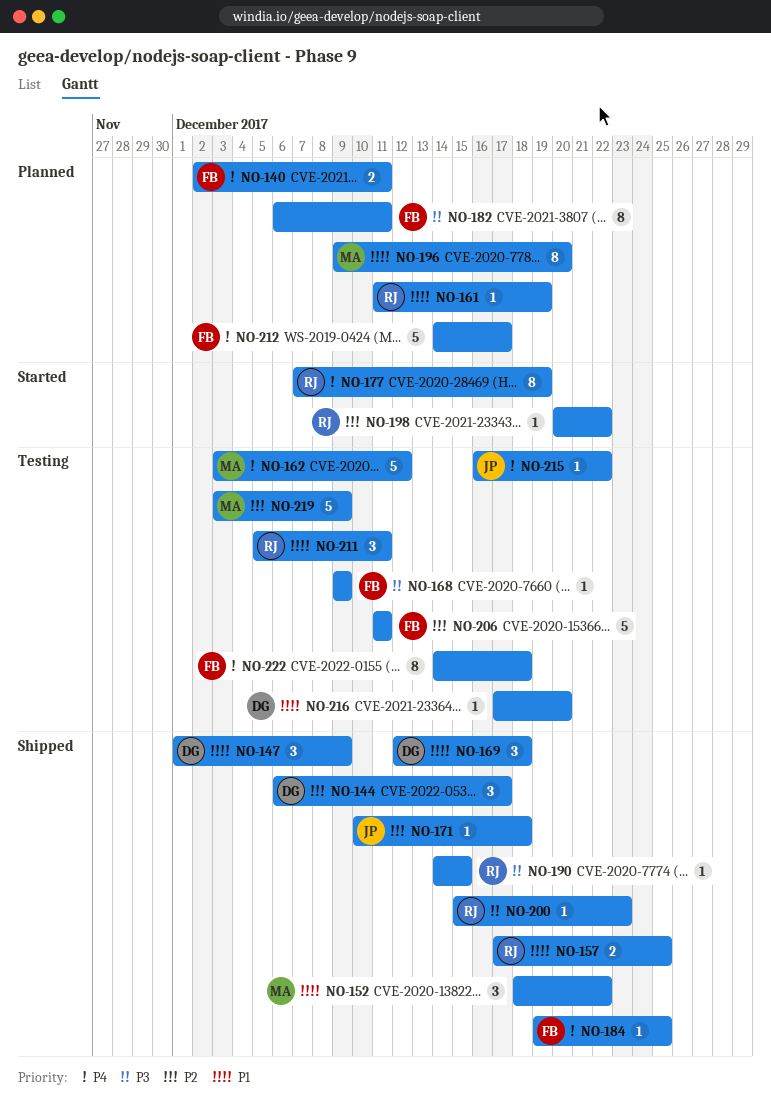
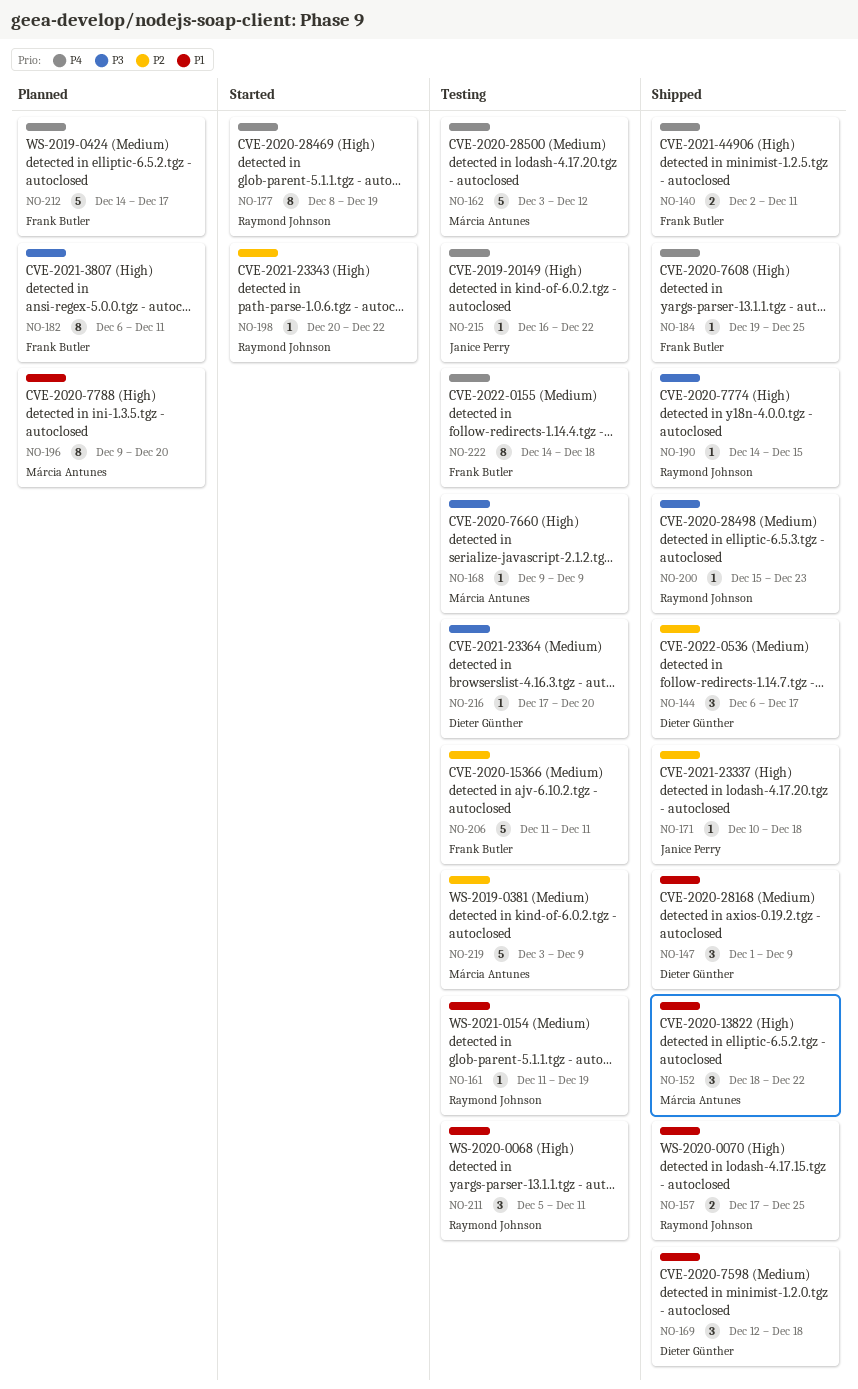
NO-140, status: Planned -> Shipped
NO-161, status: Planned -> Testing
NO-168, owner: Frank Butler -> Márcia Antunes
NO-177, start: Dec 7 -> Dec 8
NO-216, priority: P1 -> P3

